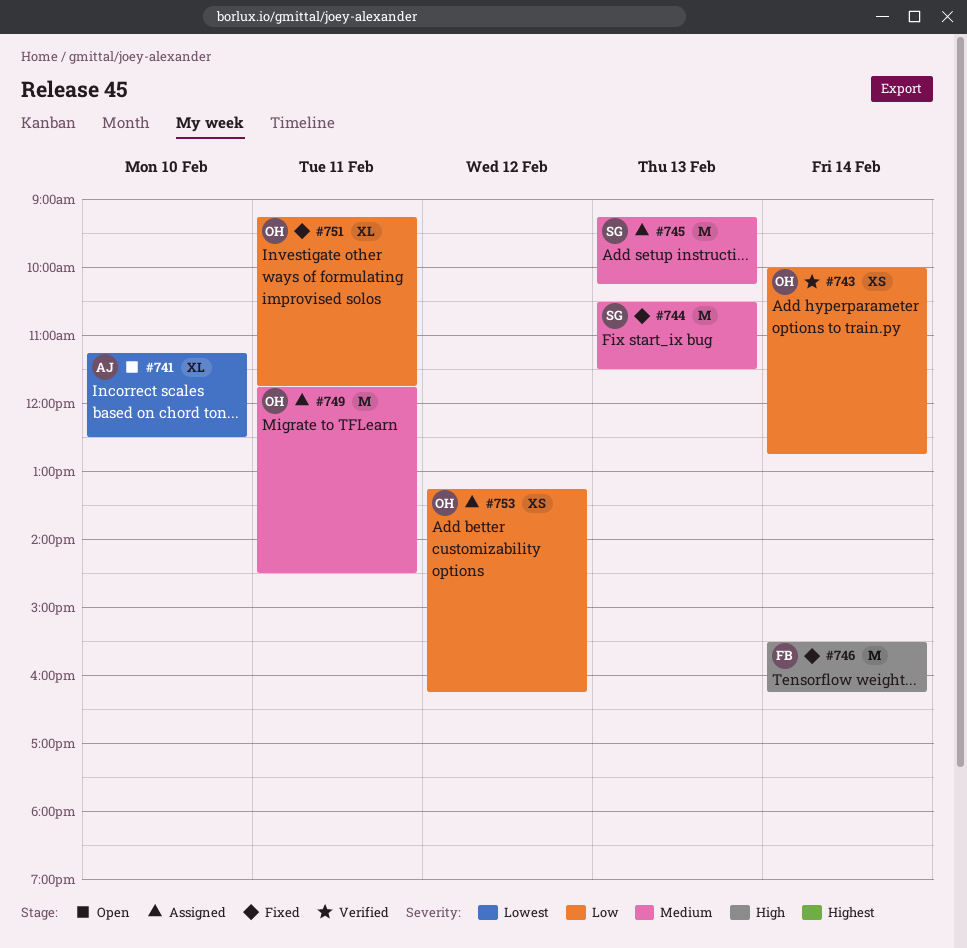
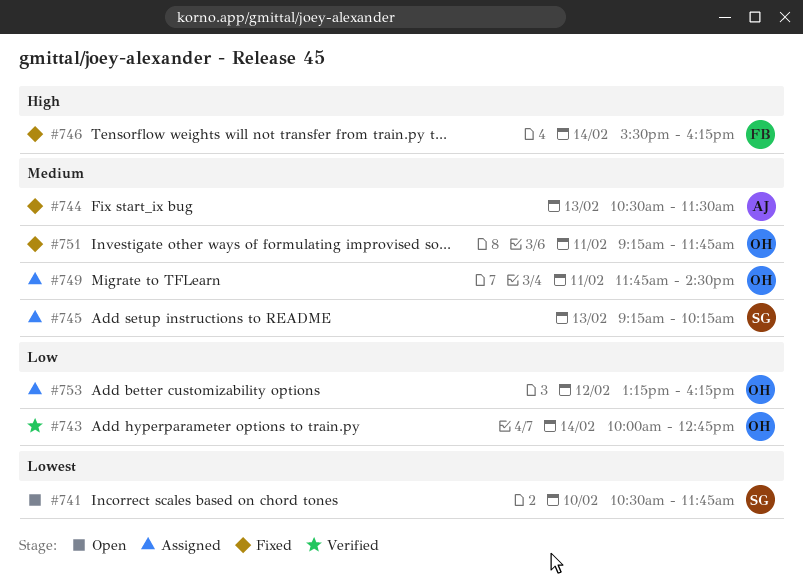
#741, owner: AJ -> SG
#741, begins: 11:15 -> 10:30
#741, ends: 12:30 -> 11:45
#744, owner: SG -> AJ
#751, priority: Low -> Medium

